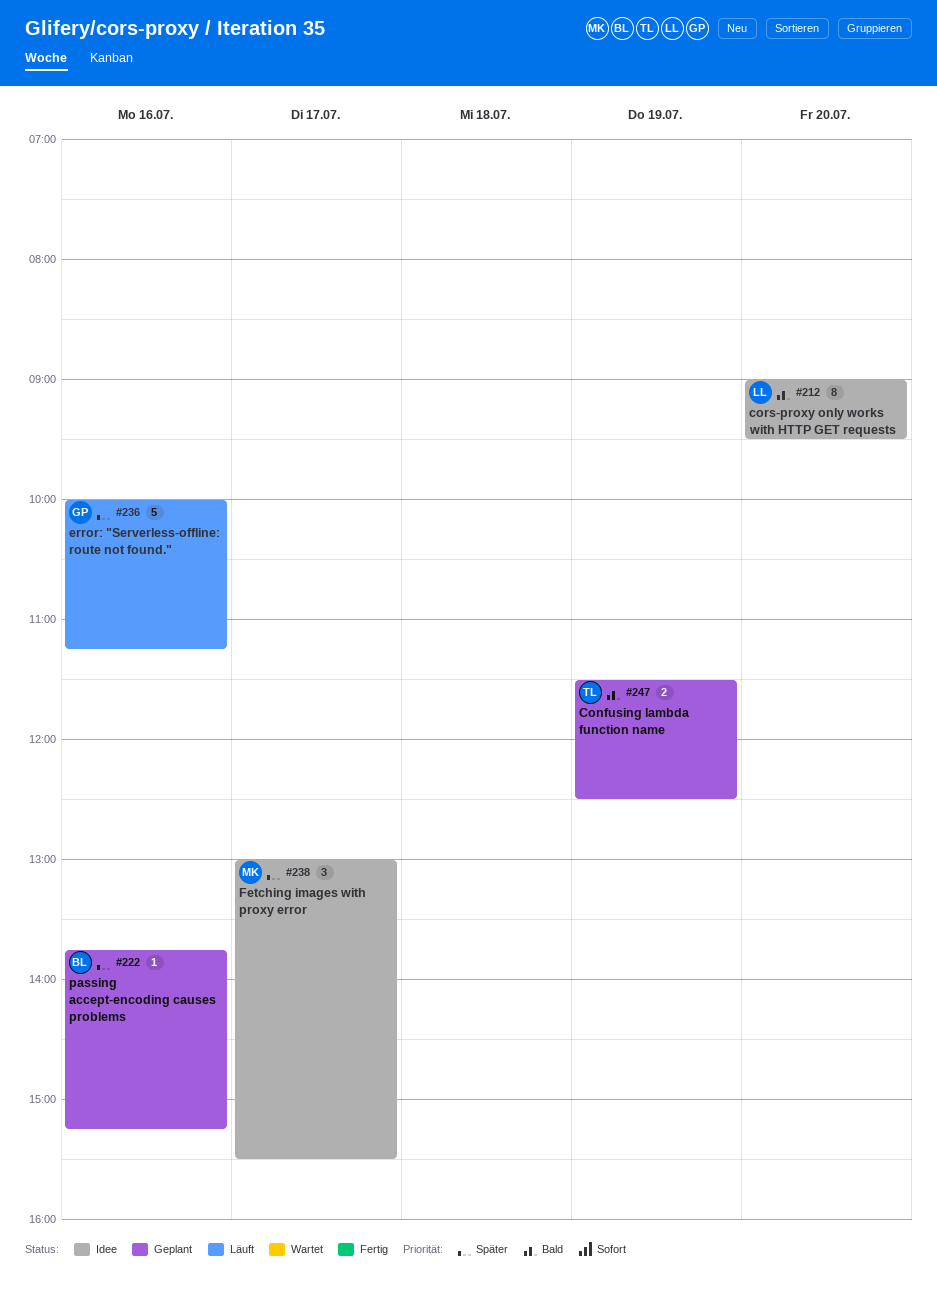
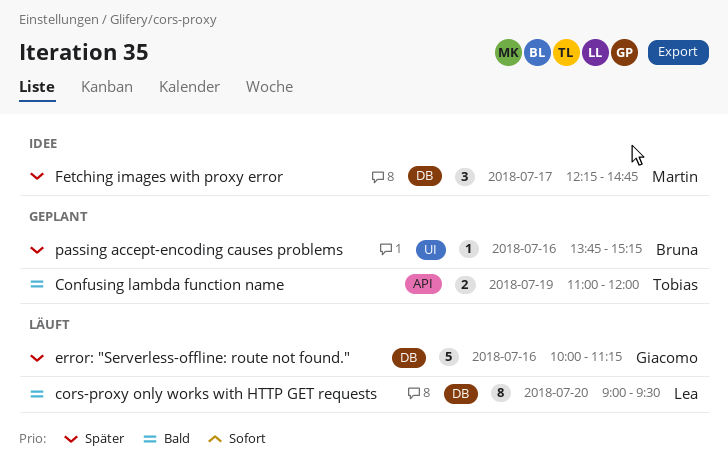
Confusing lambda function name, begins: 11:30 -> 11:00
Confusing lambda function name, ends: 12:30 -> 12:00
cors-proxy only works with HTTP GET requests, status: Idee -> Läuft
Fetching images with proxy error, begins: 13:00 -> 12:15
Fetching images with proxy error, ends: 15:30 -> 14:45

